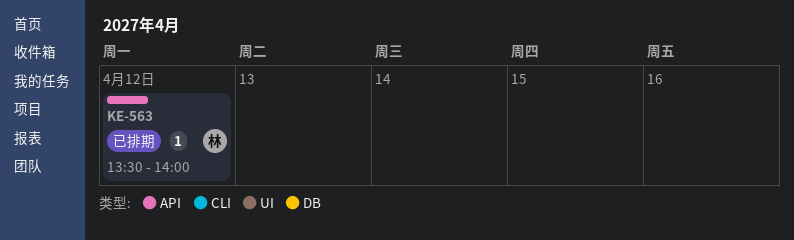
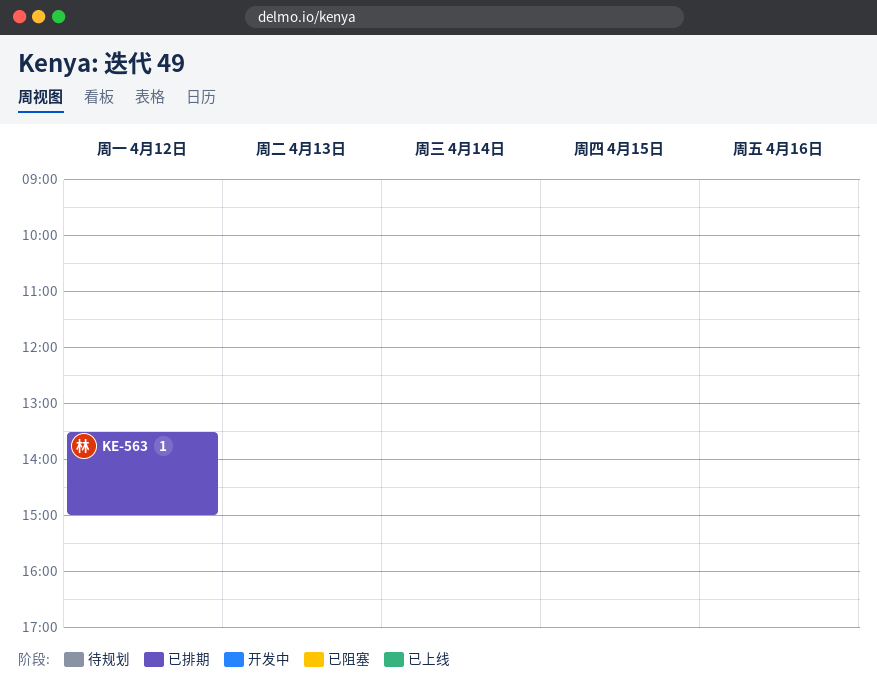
KE-563, ends: 14:00 -> 15:00

